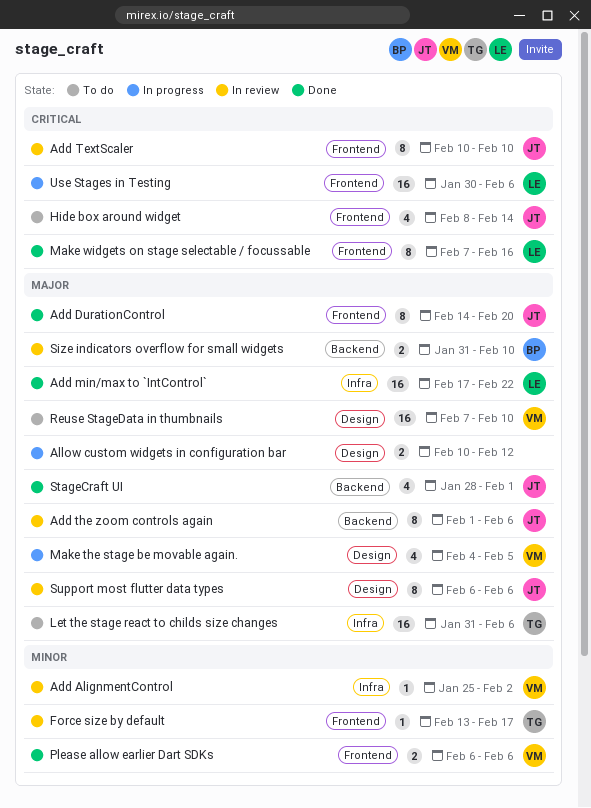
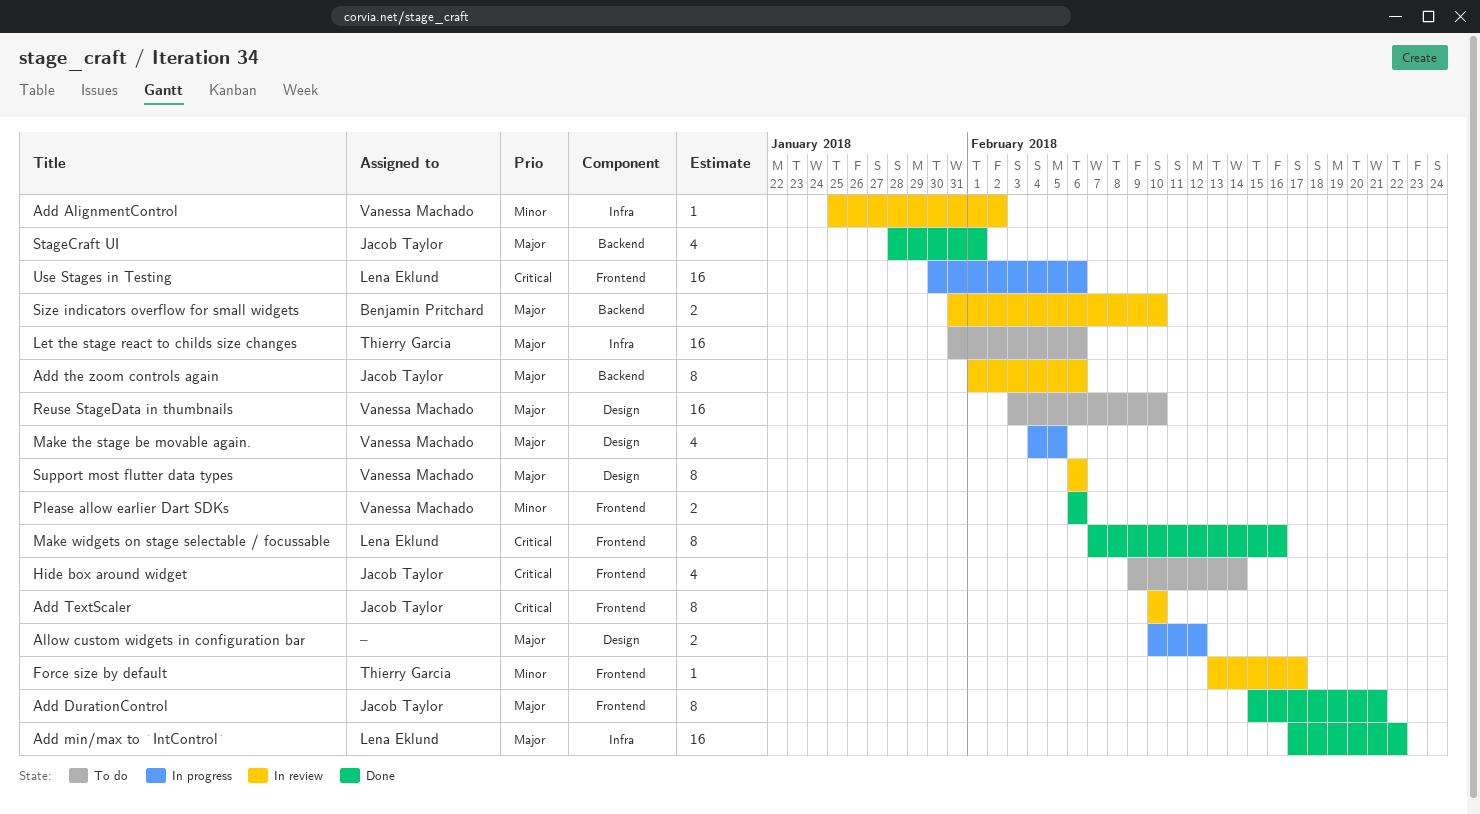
Add DurationControl, start: Feb 14 -> Feb 15
Add DurationControl, due: Feb 20 -> Feb 21
Hide box around widget, start: Feb 8 -> Feb 9
Reuse StageData in thumbnails, start: Feb 7 -> Feb 3
Support most flutter data types, owner: Jacob Taylor -> Vanessa Machado

